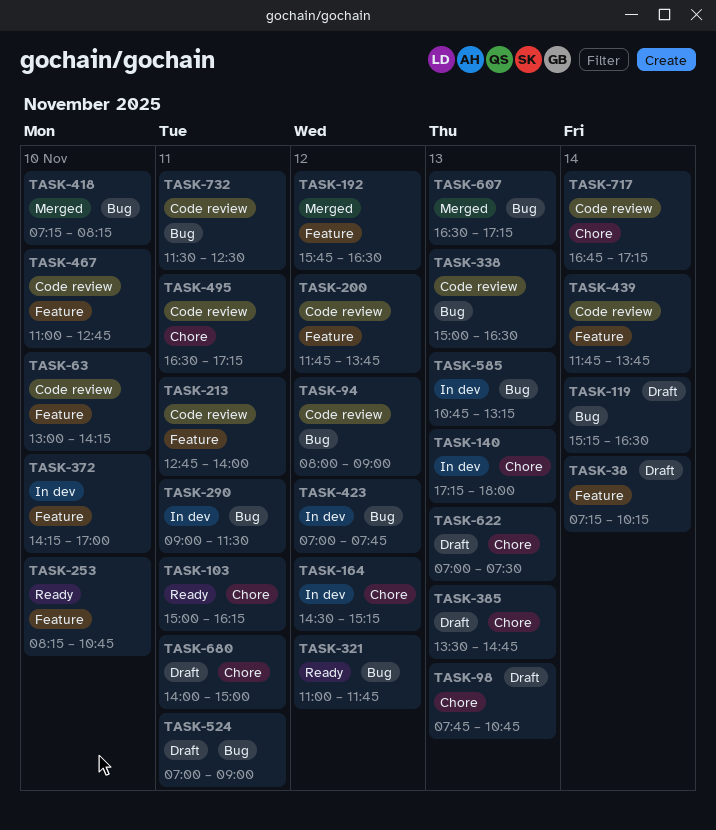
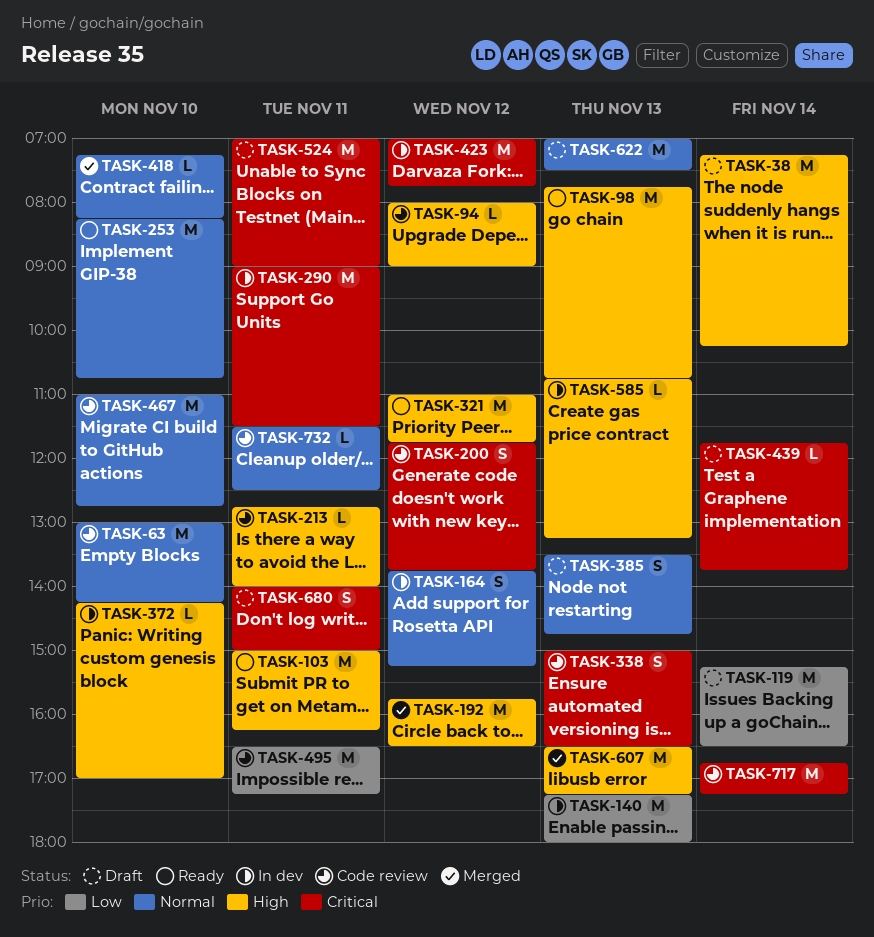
TASK-98, status: Draft -> Ready
TASK-164, begins: 14:30 -> 13:45
TASK-439, status: Code review -> Draft

